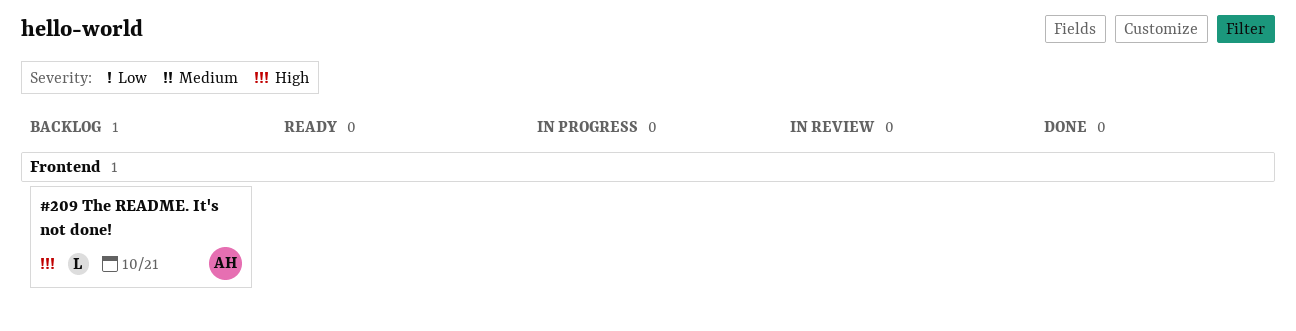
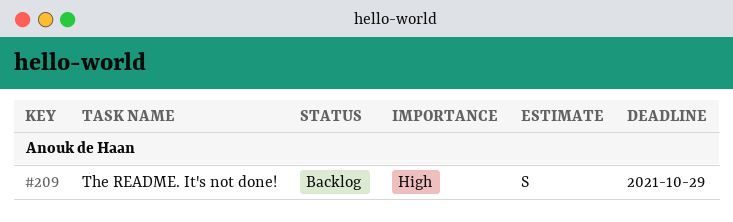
#209, estimate: L -> S
#209, due: Oct 21 -> Oct 29

